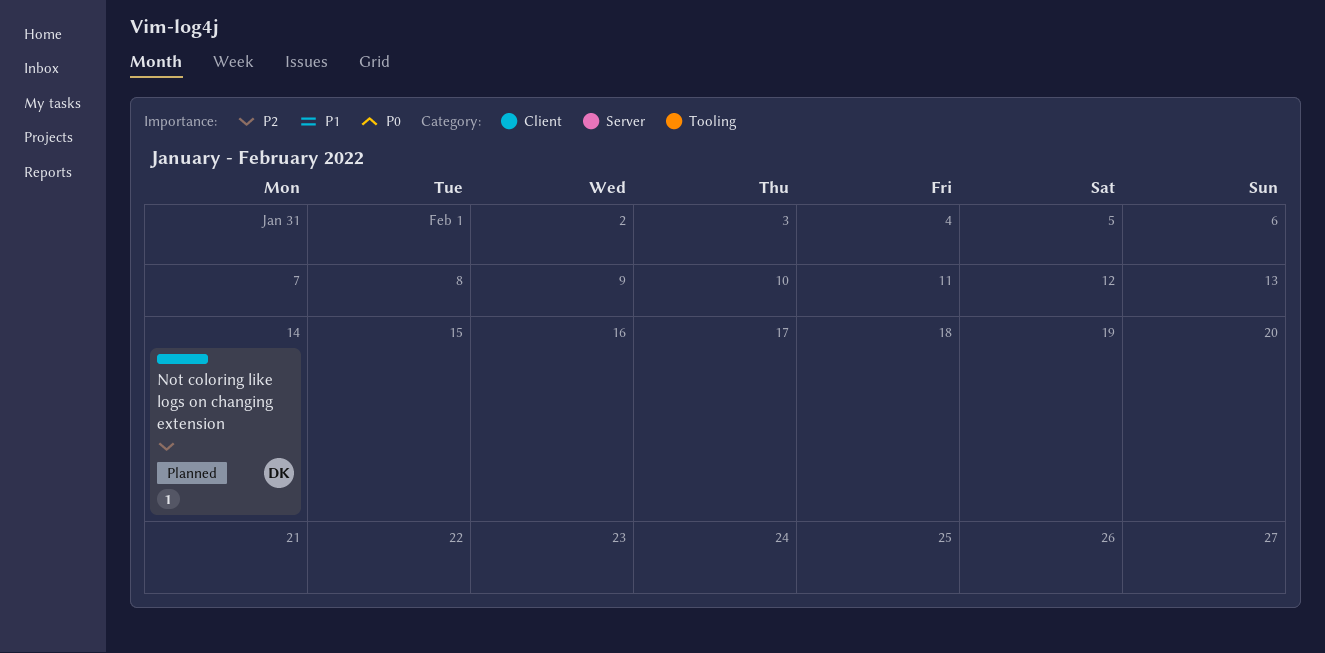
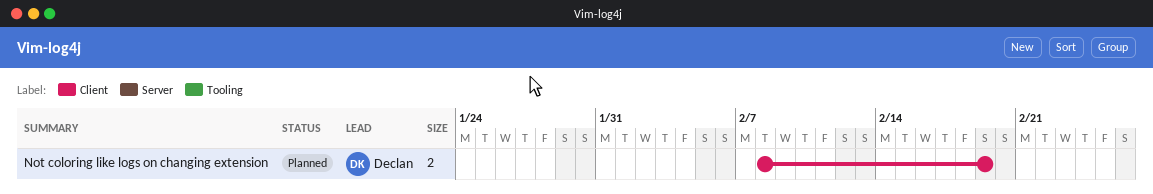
Not coloring like logs on changing extension, estimate: 1 -> 2
Not coloring like logs on changing extension, due: Feb 14 -> Feb 19

